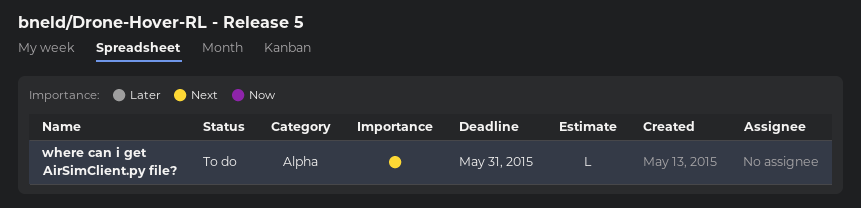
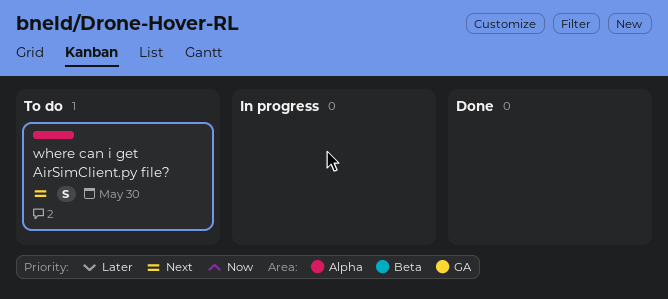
where can i get AirSimClient.py file?, estimate: L -> S
where can i get AirSimClient.py file?, due: May 31 -> May 30

